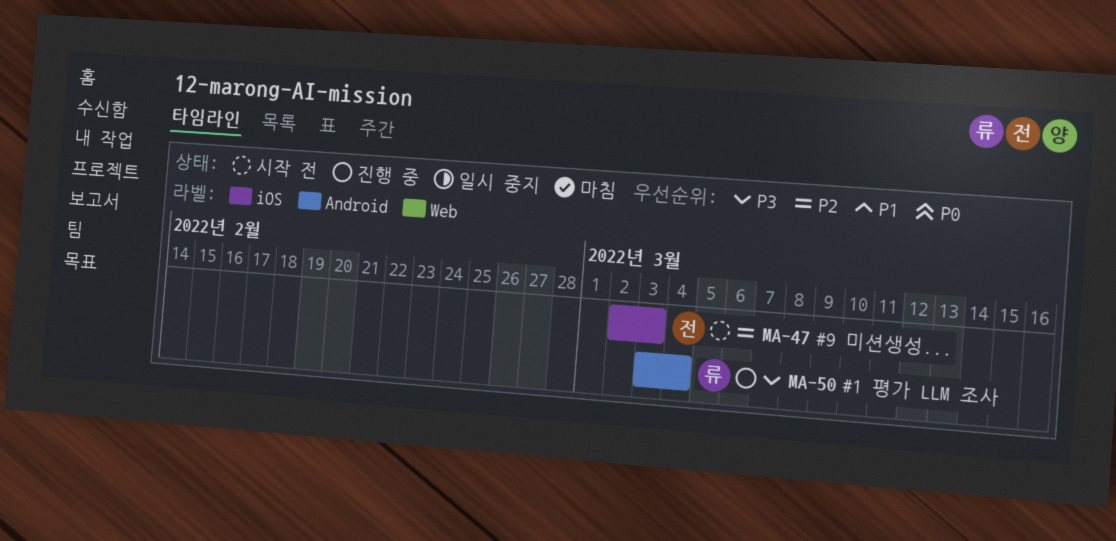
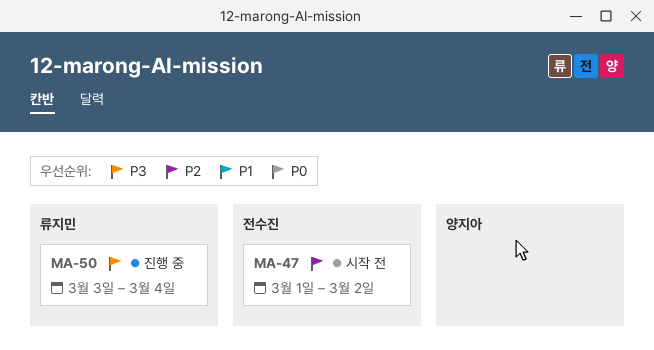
MA-47, start: Mar 2 -> Mar 1
MA-47, due: Mar 3 -> Mar 2

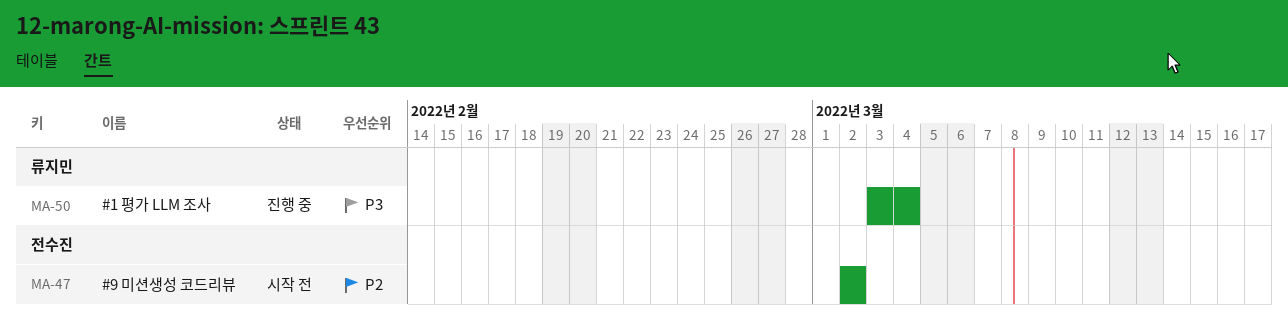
MA-47, start: Mar 1 -> Mar 2

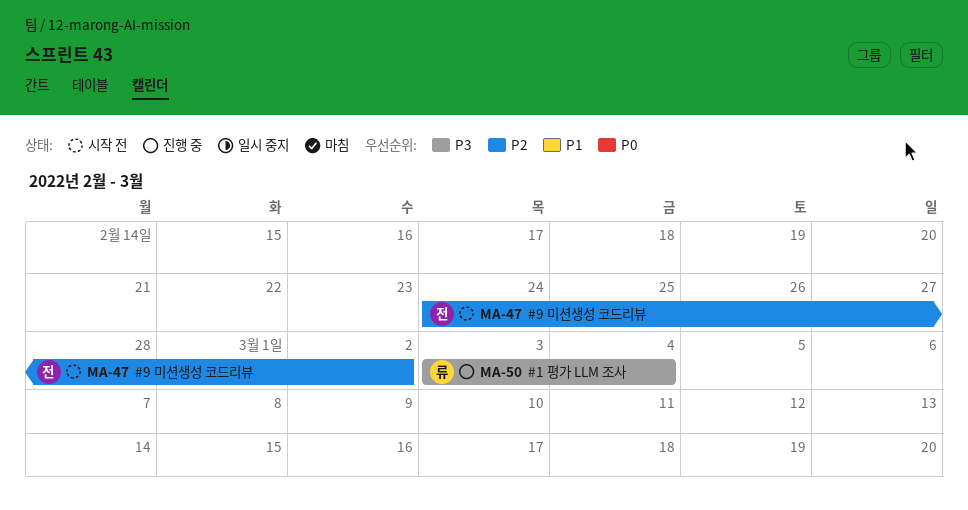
MA-47, start: Mar 2 -> Feb 24

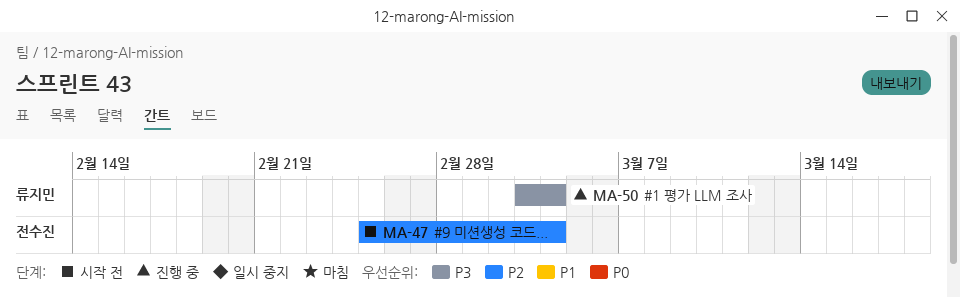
MA-47, start: Feb 24 -> Feb 25
MA-47, due: Mar 2 -> Mar 4

